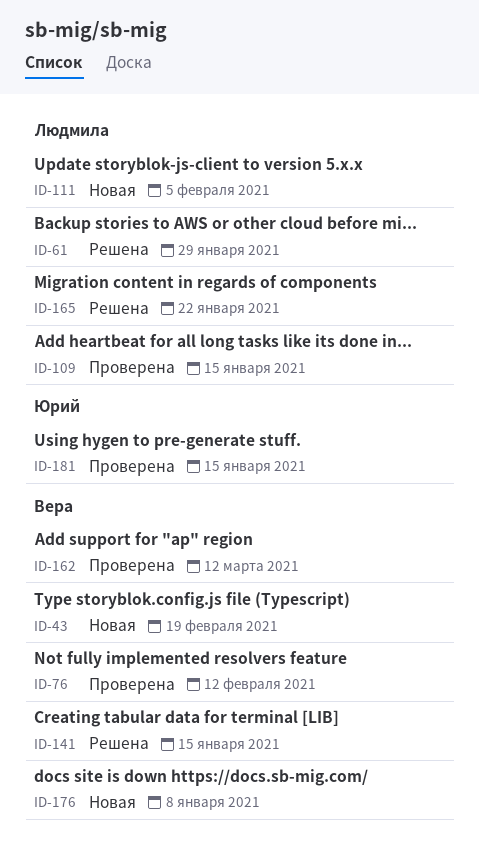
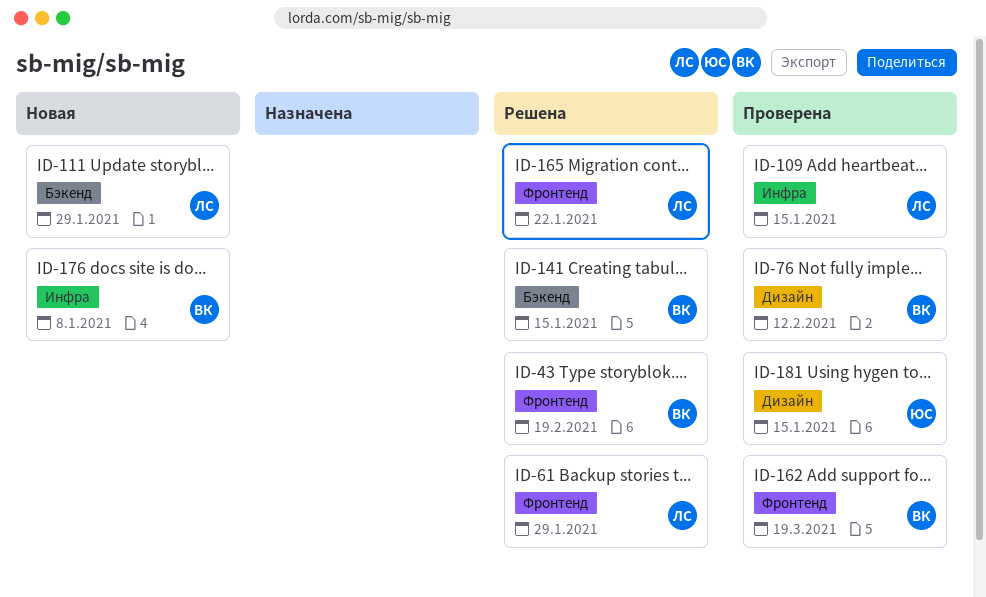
ID-43, status: Новая -> Решена
ID-111, due: Feb 5 -> Jan 29
ID-162, due: Mar 12 -> Mar 19

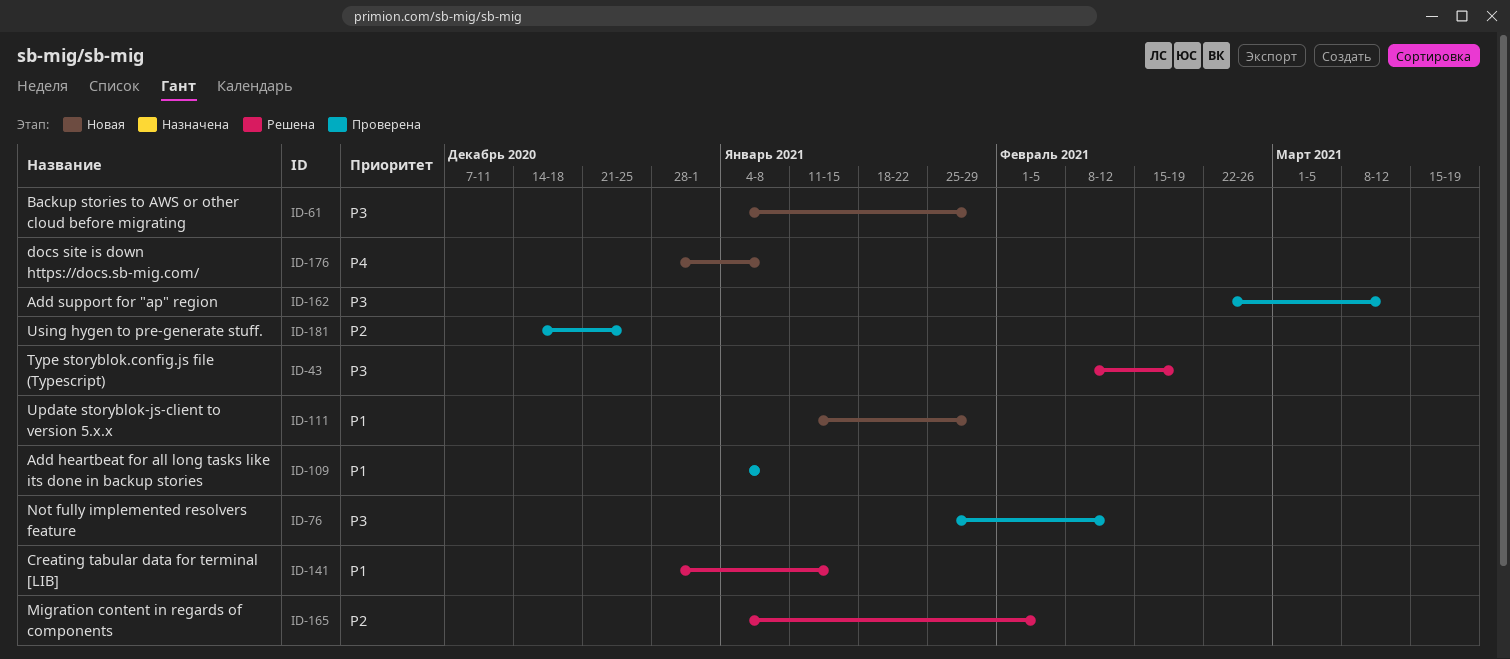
ID-61, status: Решена -> Новая
ID-109, due: Jan 15 -> Jan 8
ID-162, due: Mar 19 -> Mar 12
ID-165, due: Jan 22 -> Feb 5
ID-181, due: Jan 15 -> Dec 25

